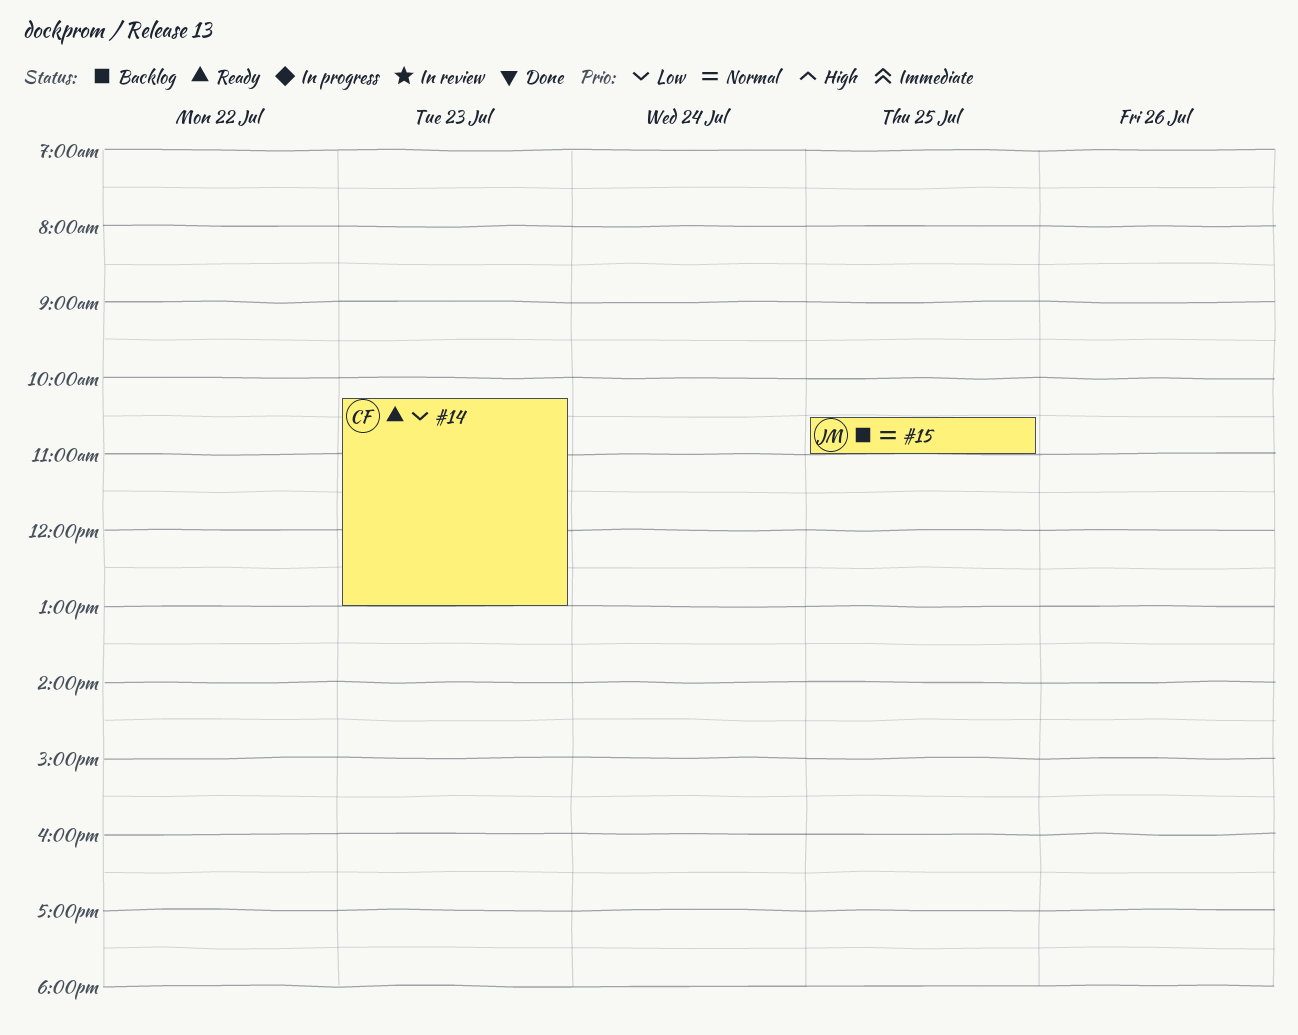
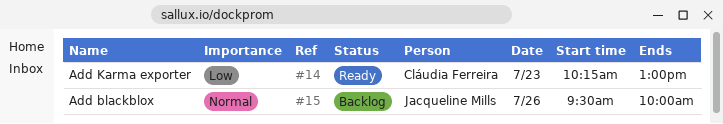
#15, day: Jul 25 -> Jul 26
#15, begins: 10:30 -> 09:30
#15, ends: 11:00 -> 10:00

